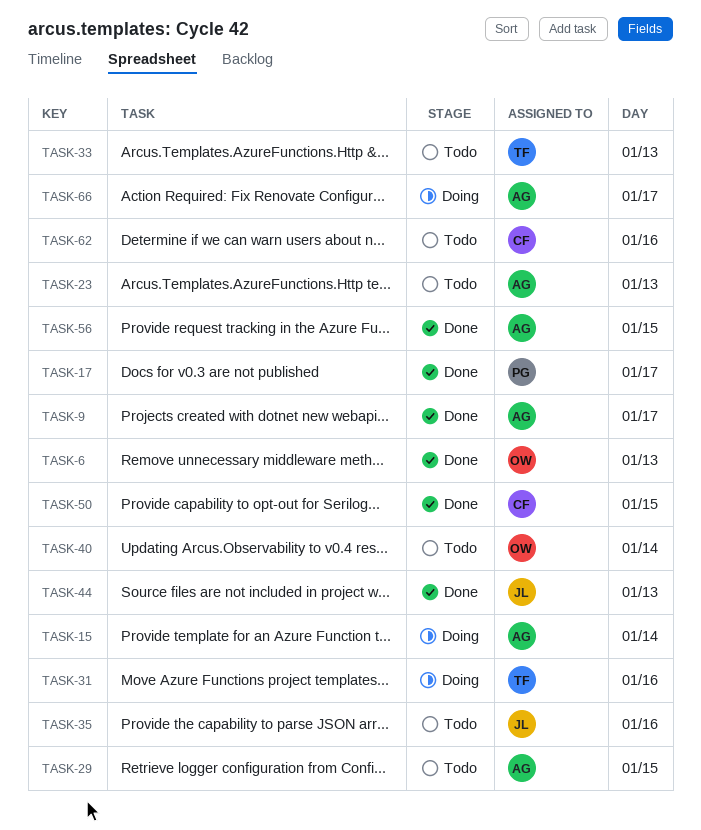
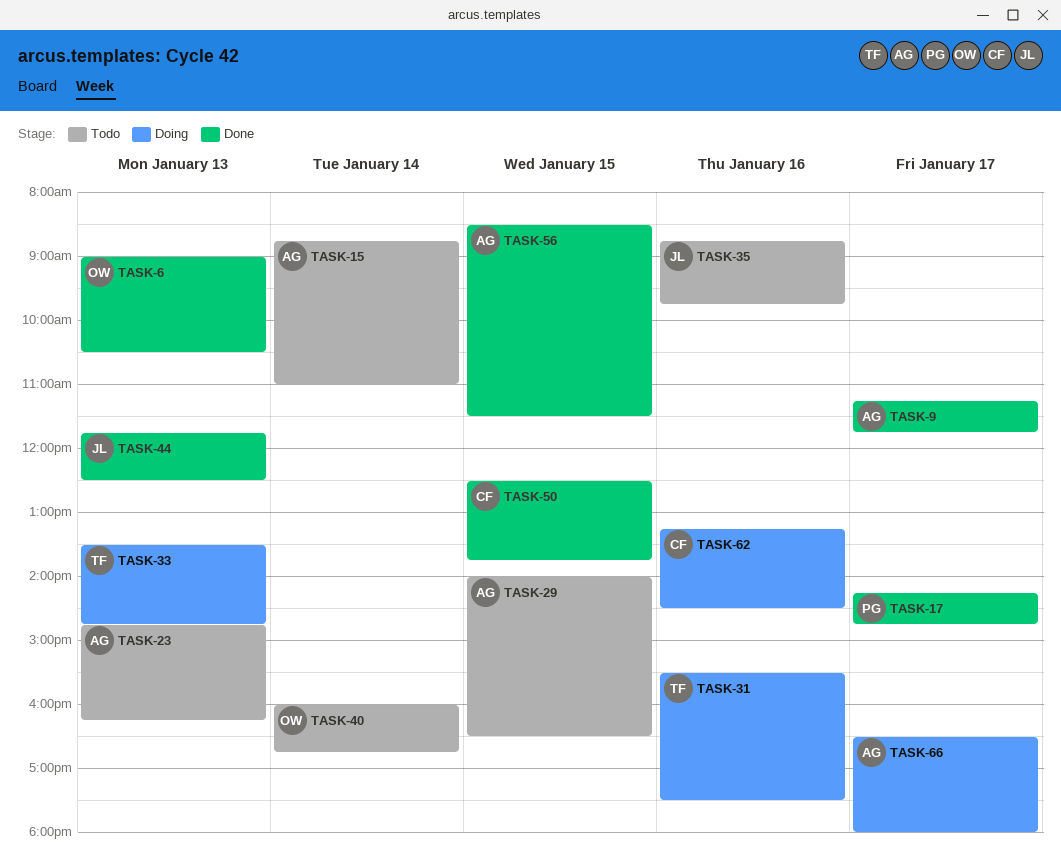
TASK-15, status: Doing -> Todo
TASK-33, status: Todo -> Doing
TASK-62, status: Todo -> Doing

